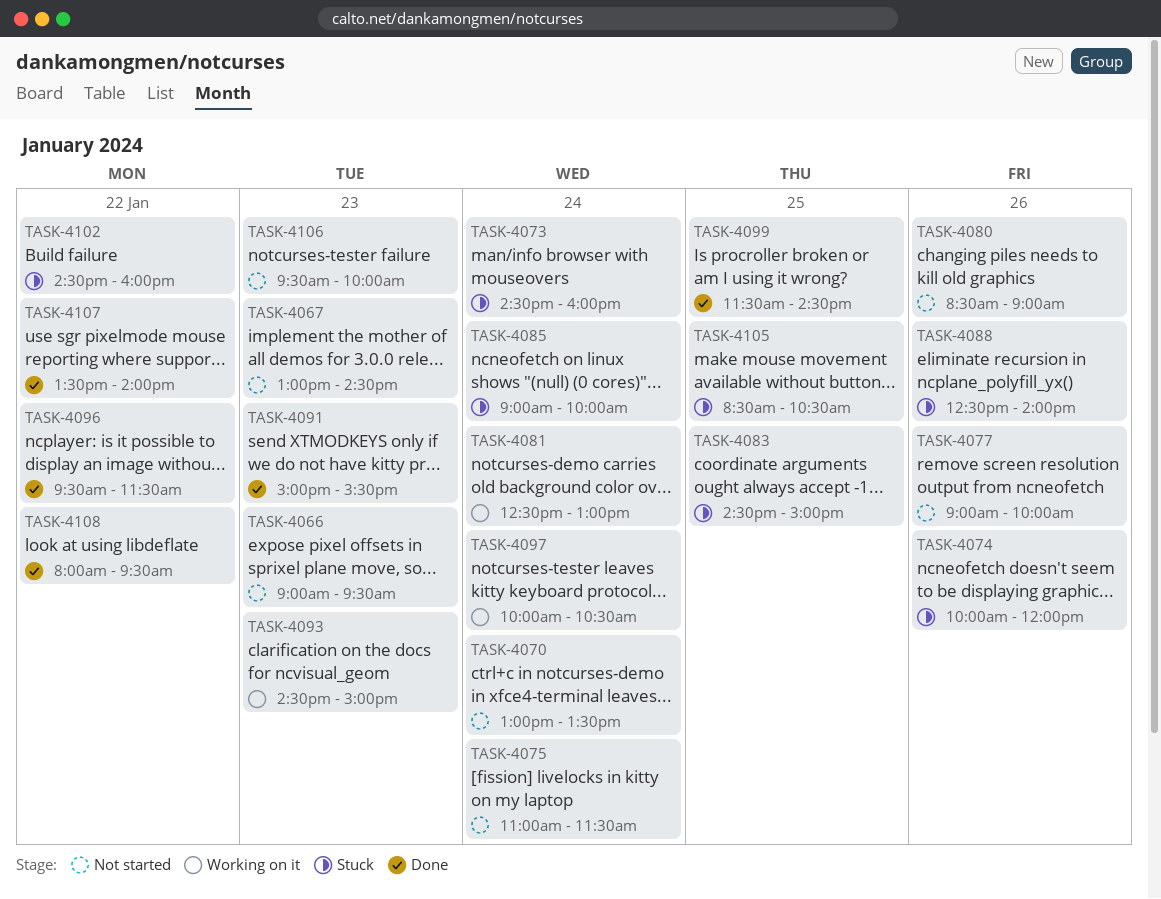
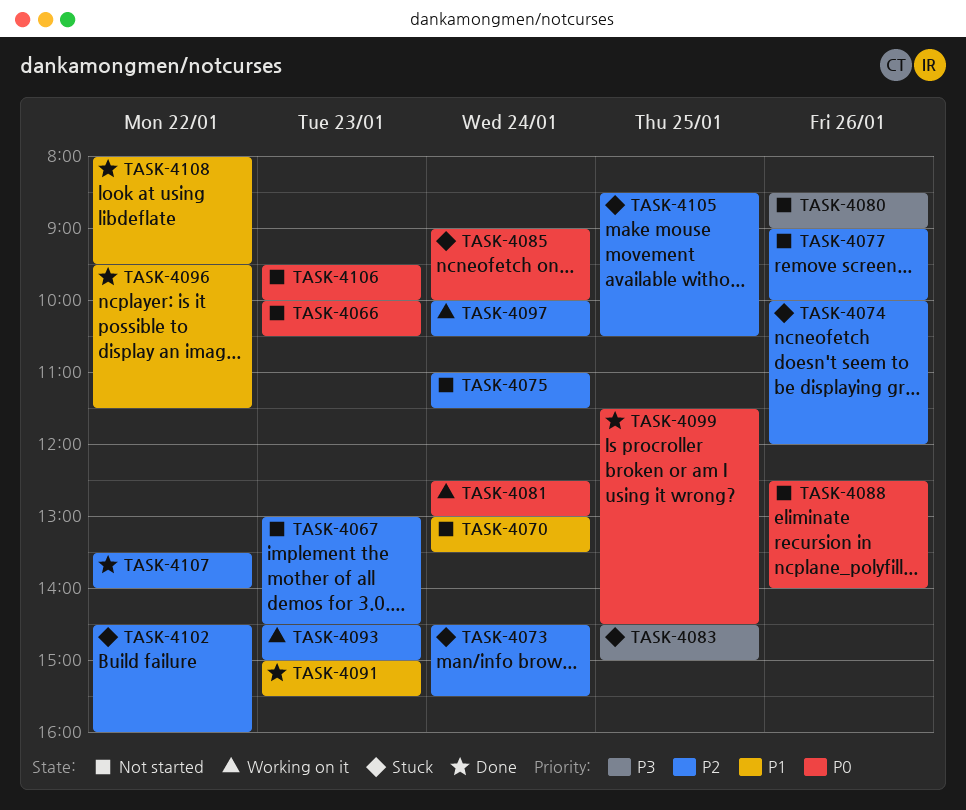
TASK-4066, begins: 09:00 -> 10:00
TASK-4066, ends: 09:30 -> 10:30
TASK-4073, ends: 16:00 -> 15:30
TASK-4088, status: Stuck -> Not started

